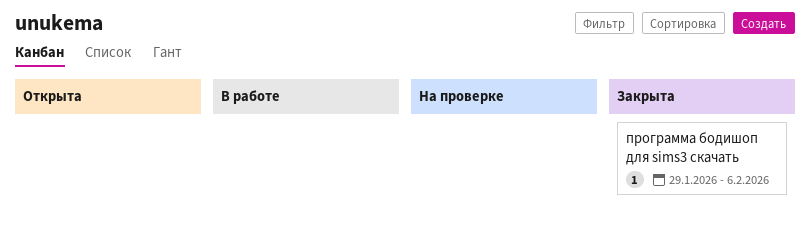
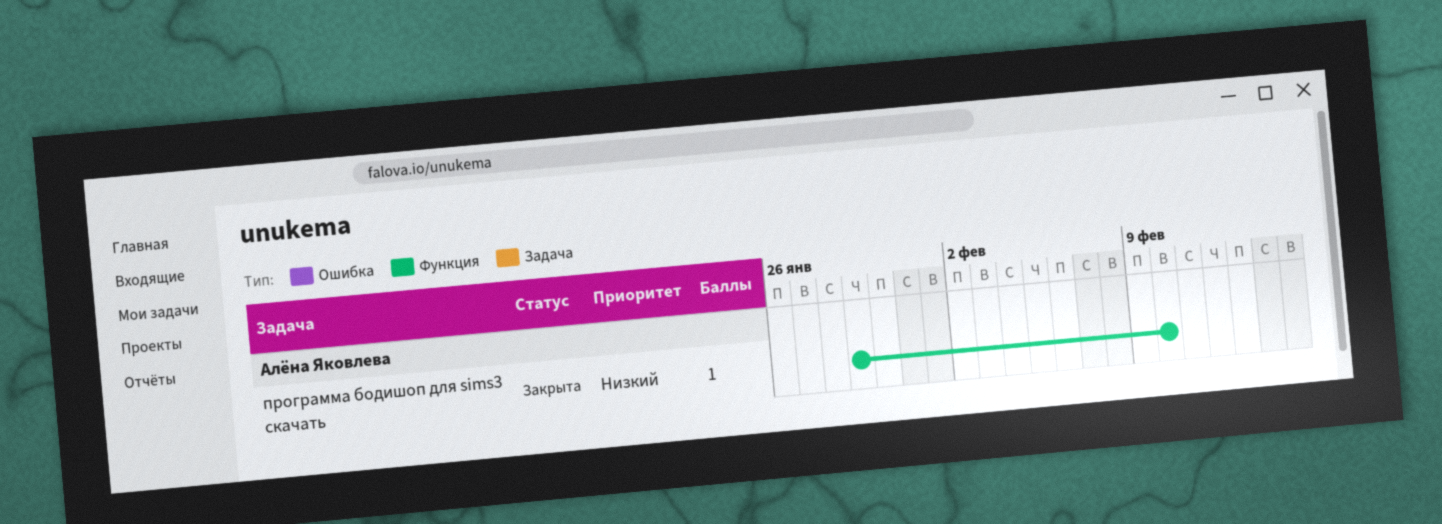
программа бодишоп для sims3 скачать, due: Feb 6 -> Feb 10

